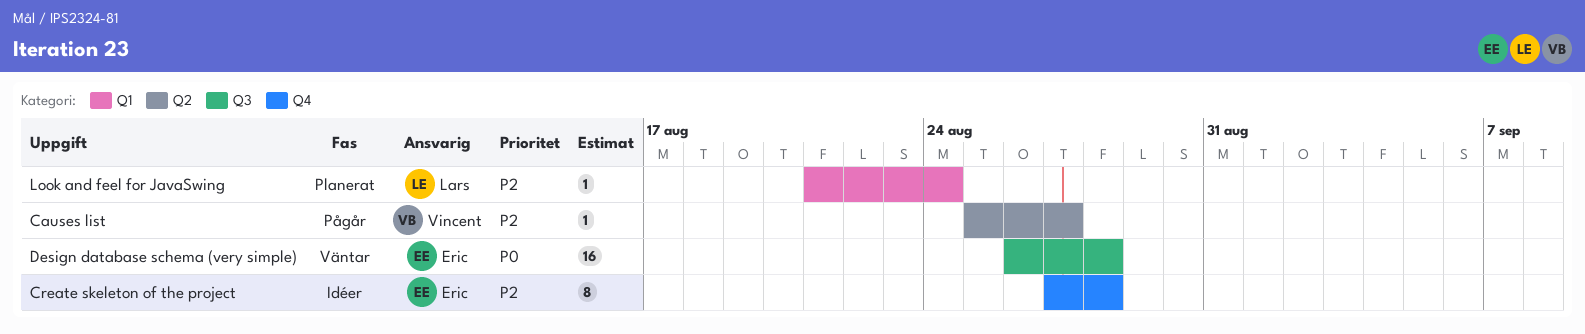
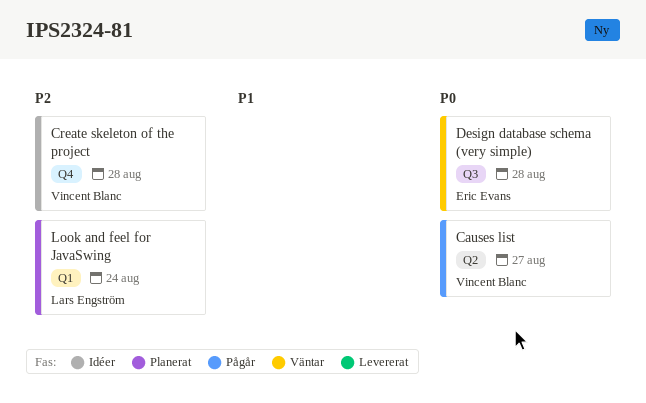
Causes list, priority: P2 -> P0
Create skeleton of the project, owner: Eric Evans -> Vincent Blanc

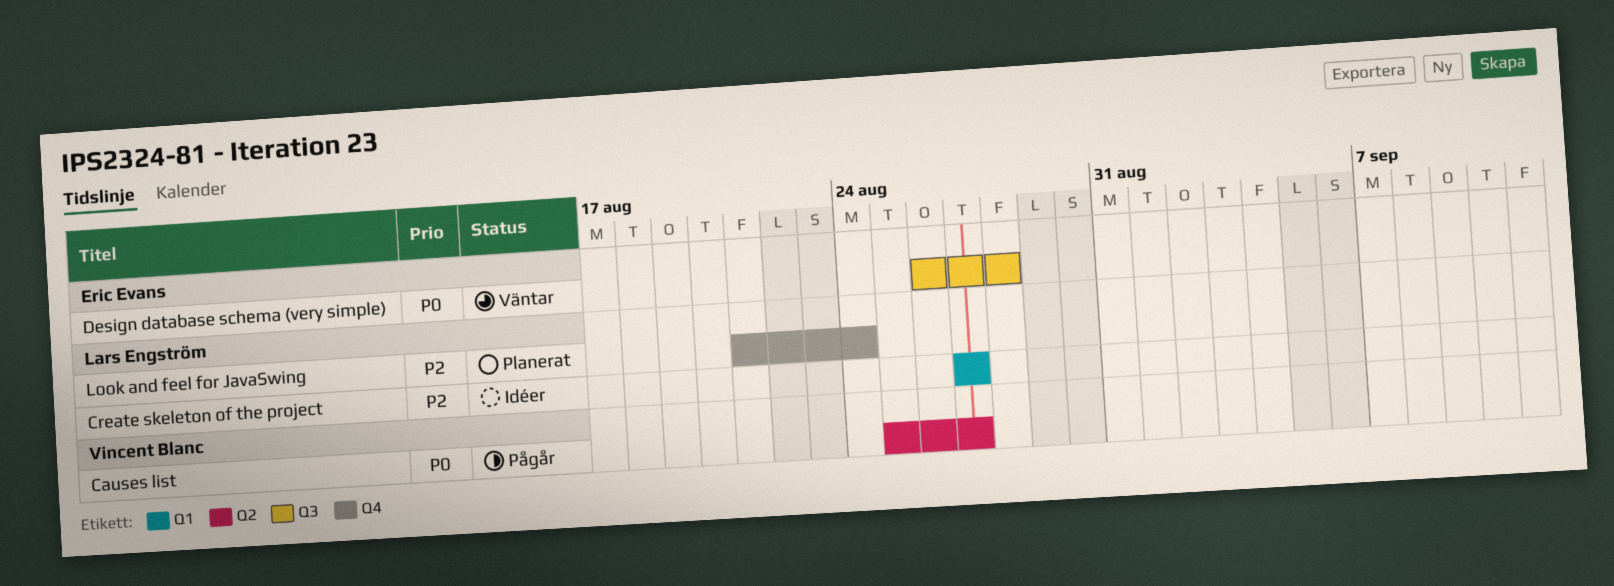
Create skeleton of the project, owner: Vincent Blanc -> Lars Engström
Create skeleton of the project, label: Q4 -> Q1
Create skeleton of the project, due: Aug 28 -> Aug 27
Look and feel for JavaSwing, label: Q1 -> Q4

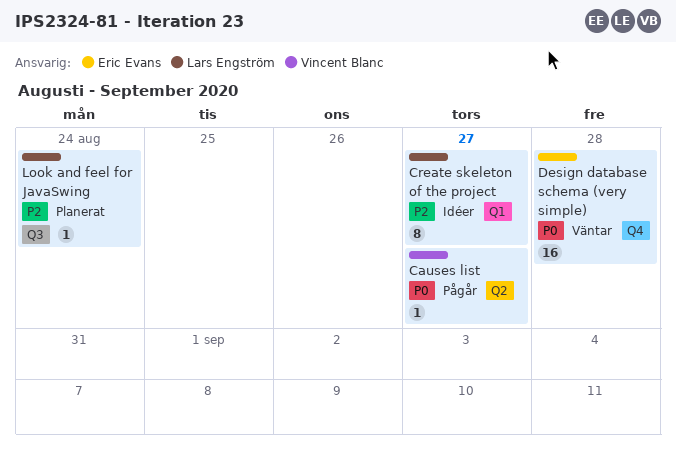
Design database schema (very simple), label: Q3 -> Q4
Look and feel for JavaSwing, label: Q4 -> Q3

